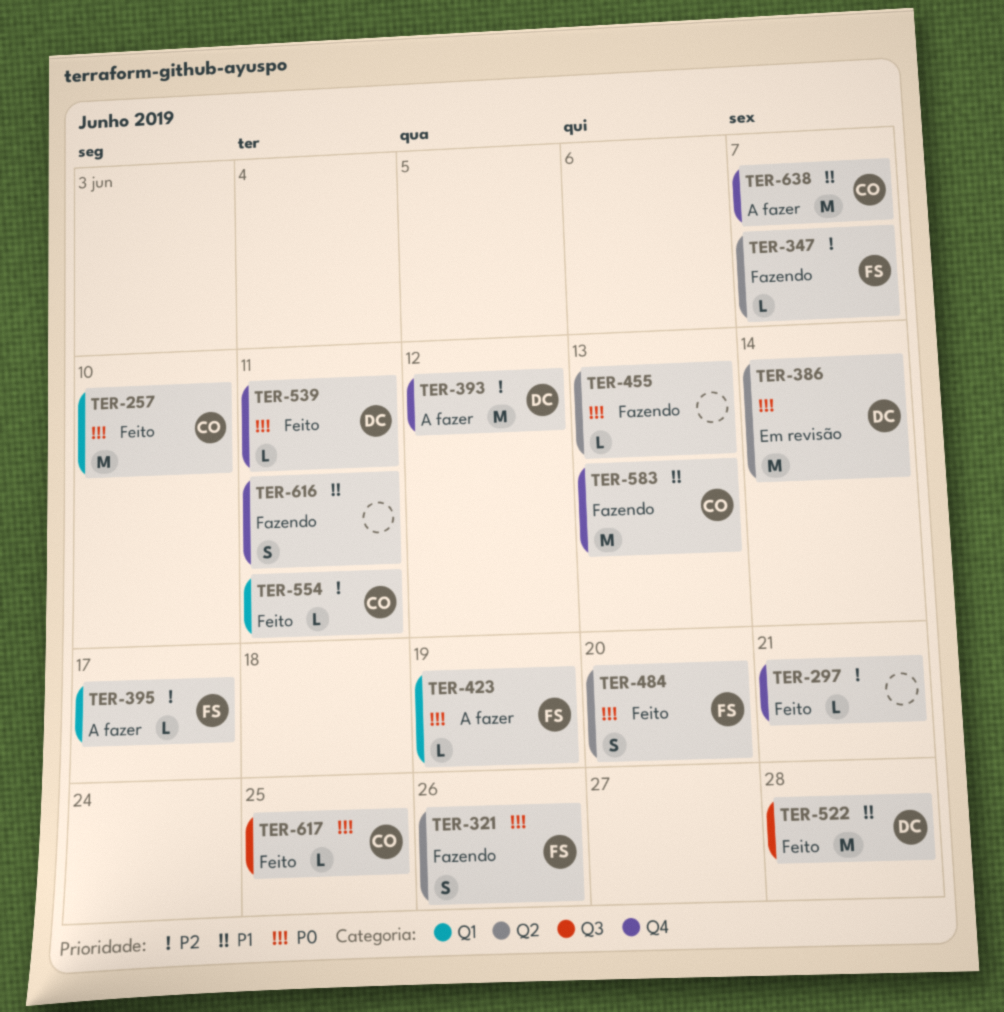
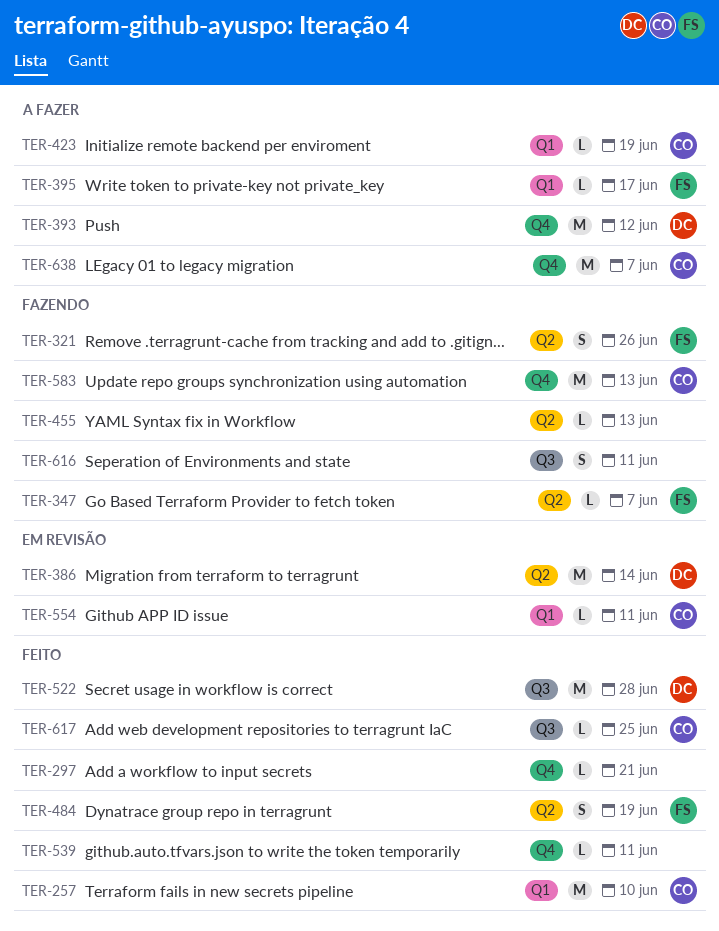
TER-423, owner: FS -> CO
TER-484, due: Jun 20 -> Jun 19
TER-539, owner: DC -> none
TER-554, status: Feito -> Em revisão
TER-616, label: Q4 -> Q3

